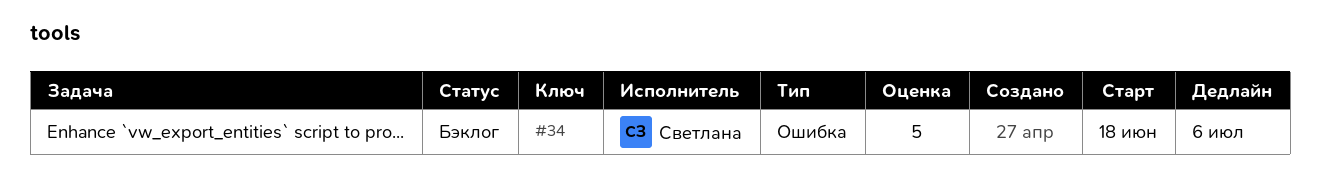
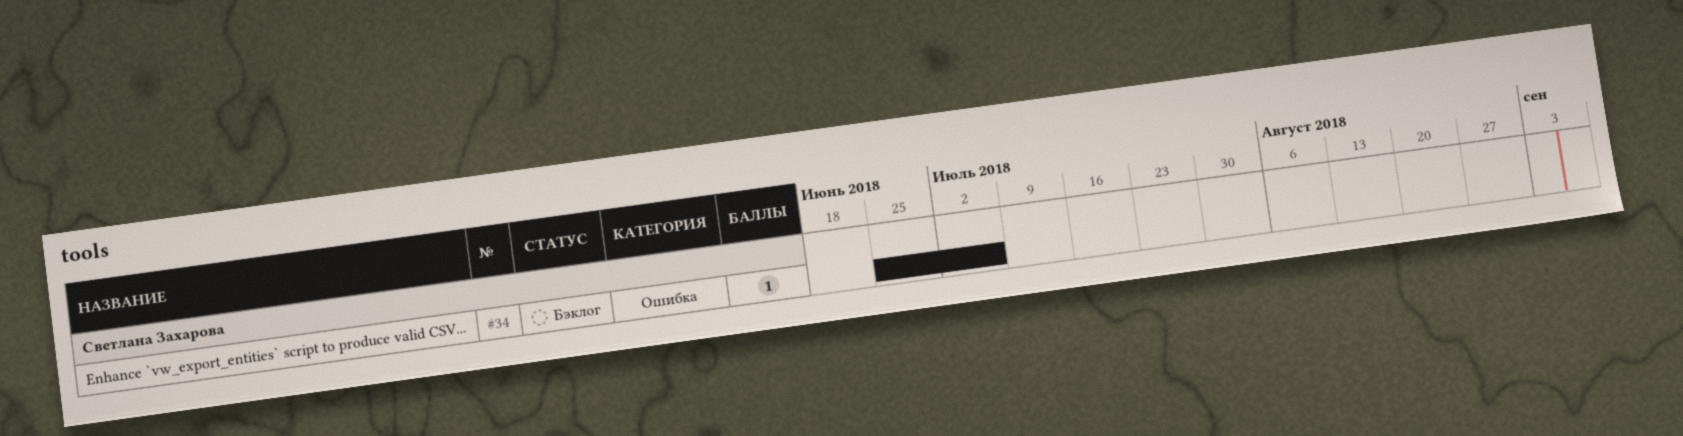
#34, estimate: 5 -> 1
#34, start: Jun 18 -> Jun 25

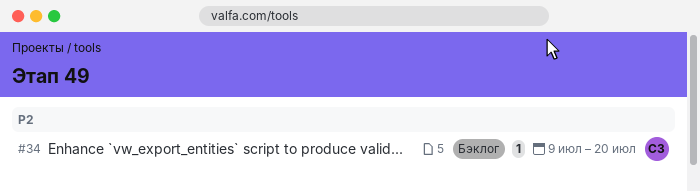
#34, start: Jun 25 -> Jul 9
#34, due: Jul 6 -> Jul 20

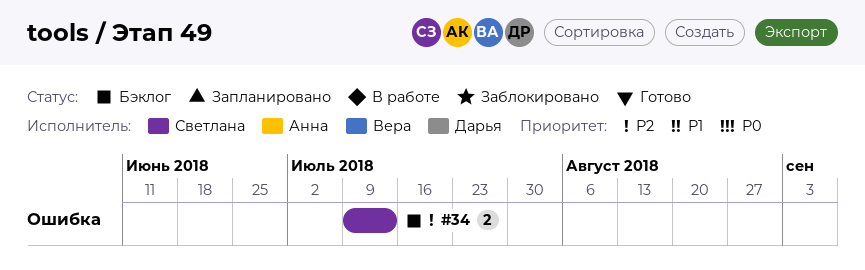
#34, estimate: 1 -> 2
#34, due: Jul 20 -> Jul 13

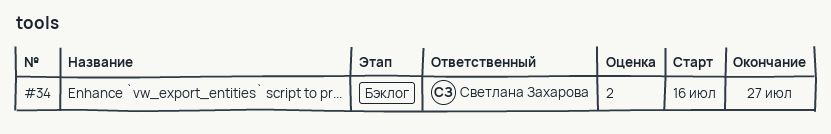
#34, start: Jul 9 -> Jul 16
#34, due: Jul 13 -> Jul 27

